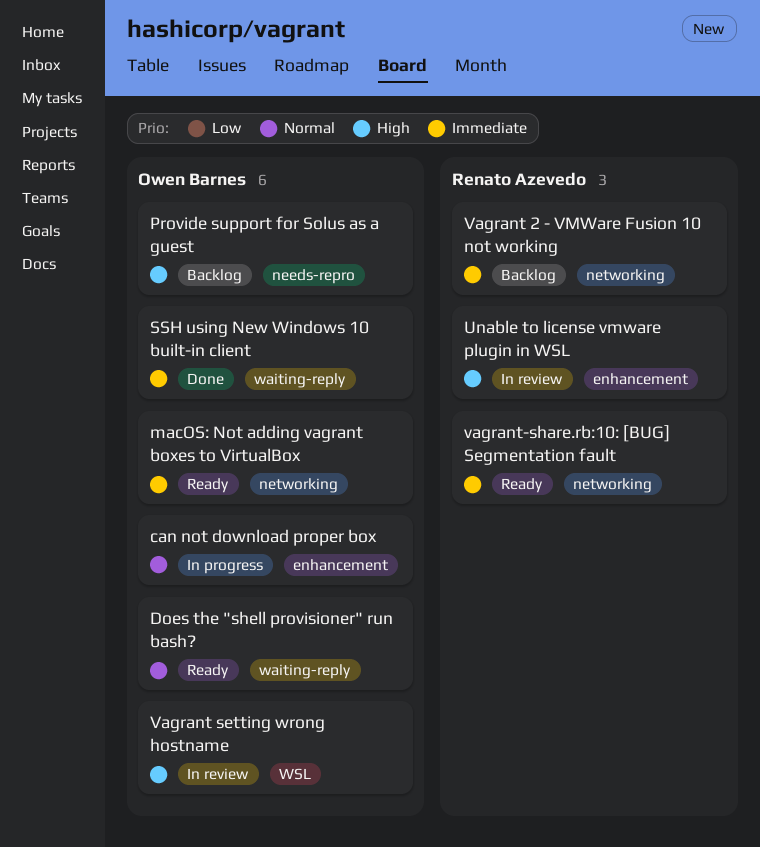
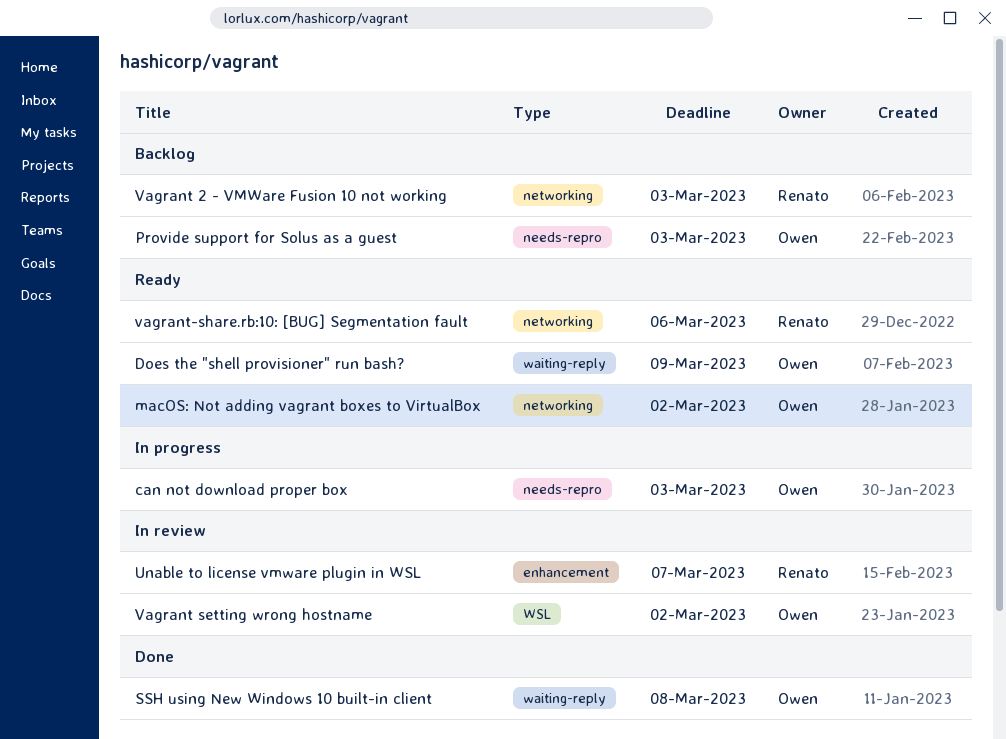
can not download proper box, label: enhancement -> needs-repro

